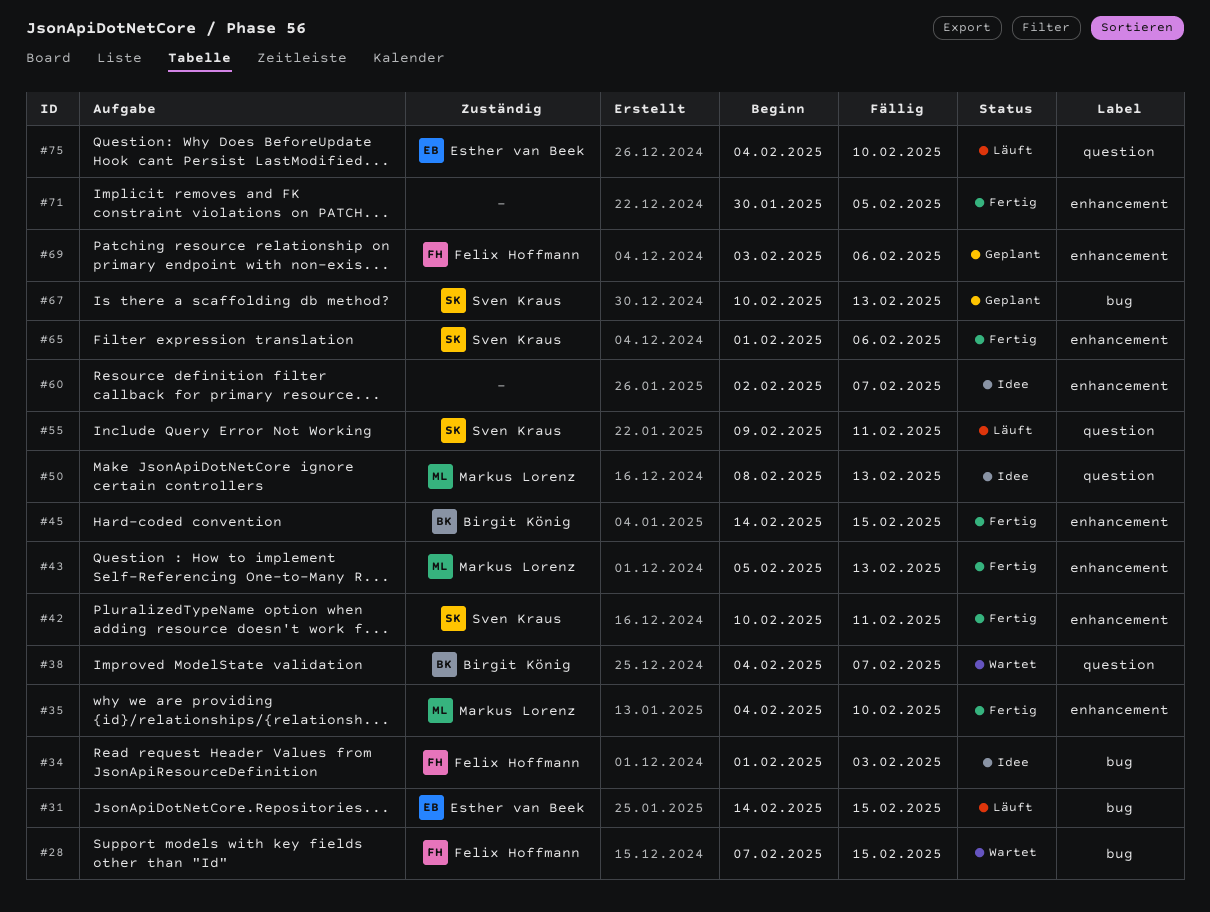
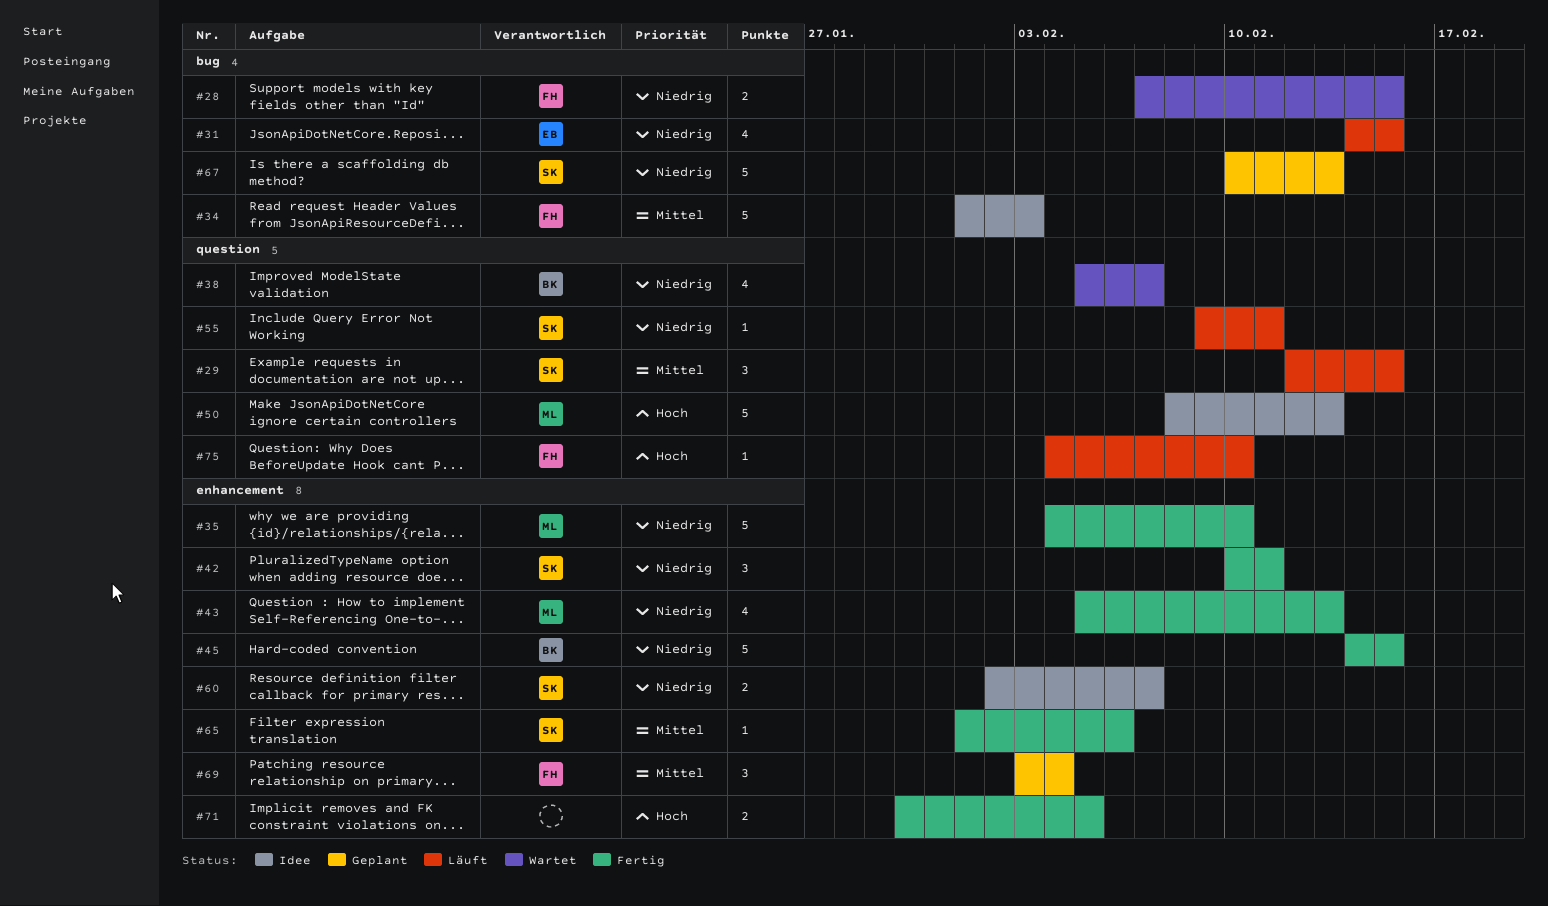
#29: none -> present
#38, start: Feb 4 -> Feb 5
#60, owner: none -> Sven Kraus
#69, due: Feb 6 -> Feb 4
#75, owner: Esther van Beek -> Felix Hoffmann

